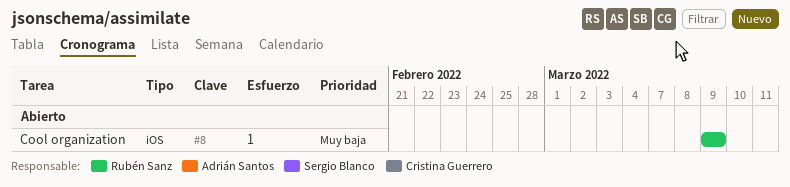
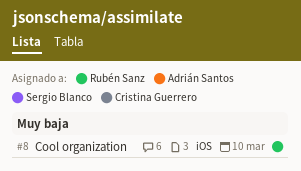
#8, due: Mar 9 -> Mar 10

